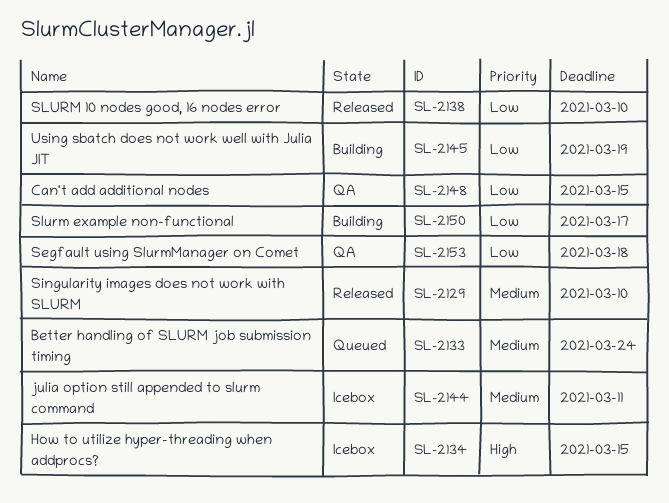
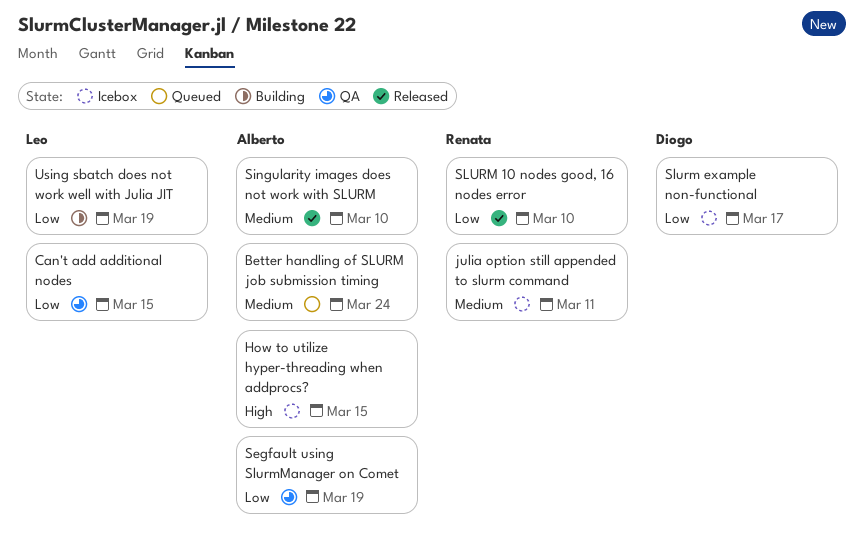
Segfault using SlurmManager on Comet, due: Mar 18 -> Mar 19
Slurm example non-functional, status: Building -> Icebox

